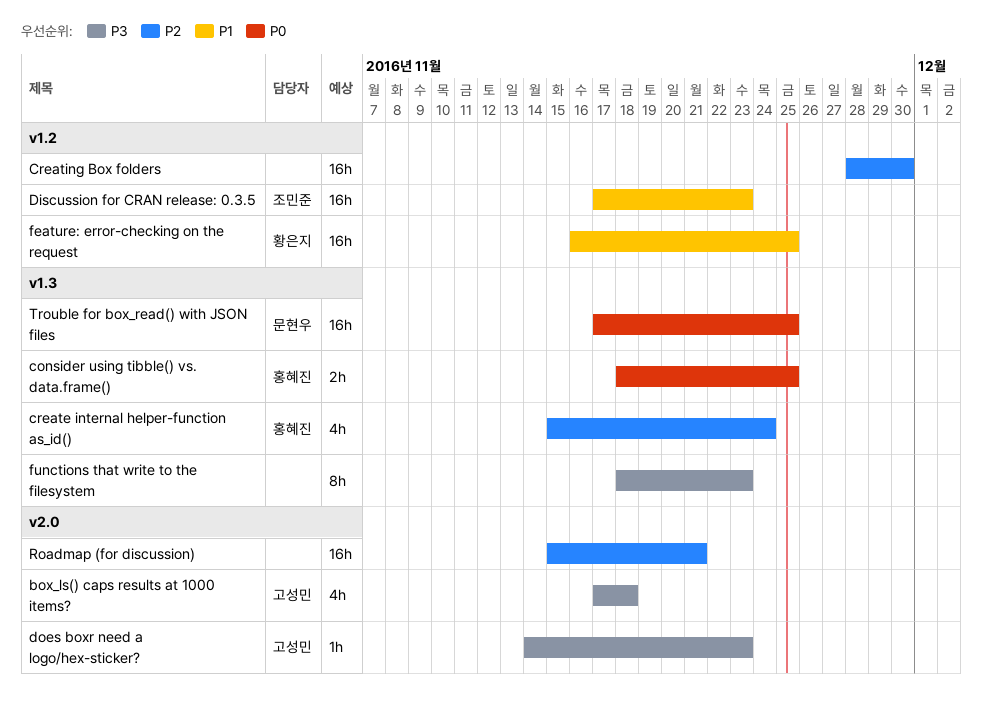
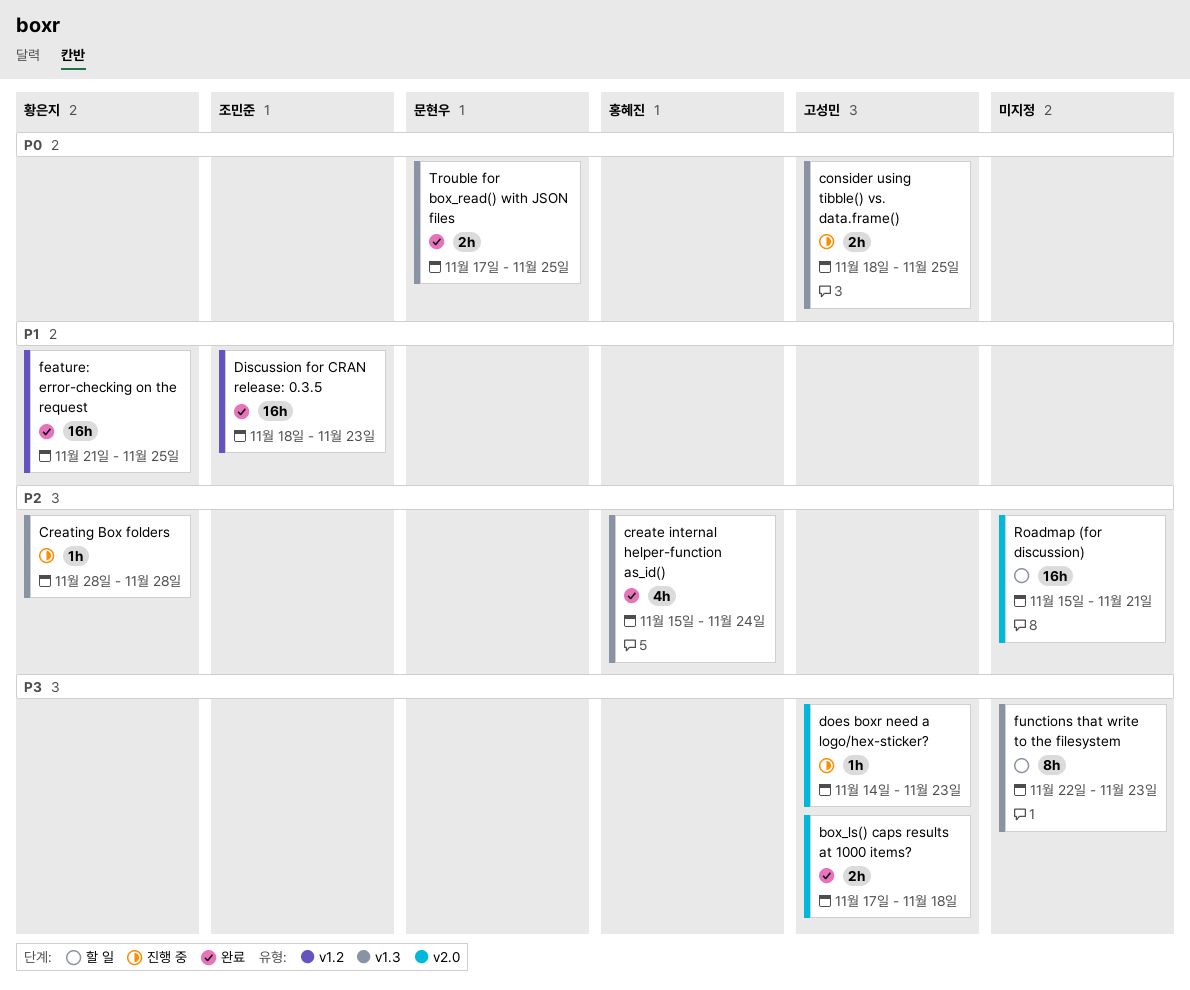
box_ls() caps results at 1000 items?, estimate: 4h -> 2h
consider using tibble() vs. data.frame(), owner: 홍혜진 -> 고성민
Creating Box folders, owner: none -> 황은지
Creating Box folders, label: v1.2 -> v1.3
Creating Box folders, estimate: 16h -> 1h
Creating Box folders, due: Nov 30 -> Nov 28
Discussion for CRAN release: 0.3.5, start: Nov 17 -> Nov 18
feature: error-checking on the request, start: Nov 16 -> Nov 21
functions that write to the filesystem, start: Nov 18 -> Nov 22
Trouble for box_read() with JSON files, estimate: 16h -> 2h

